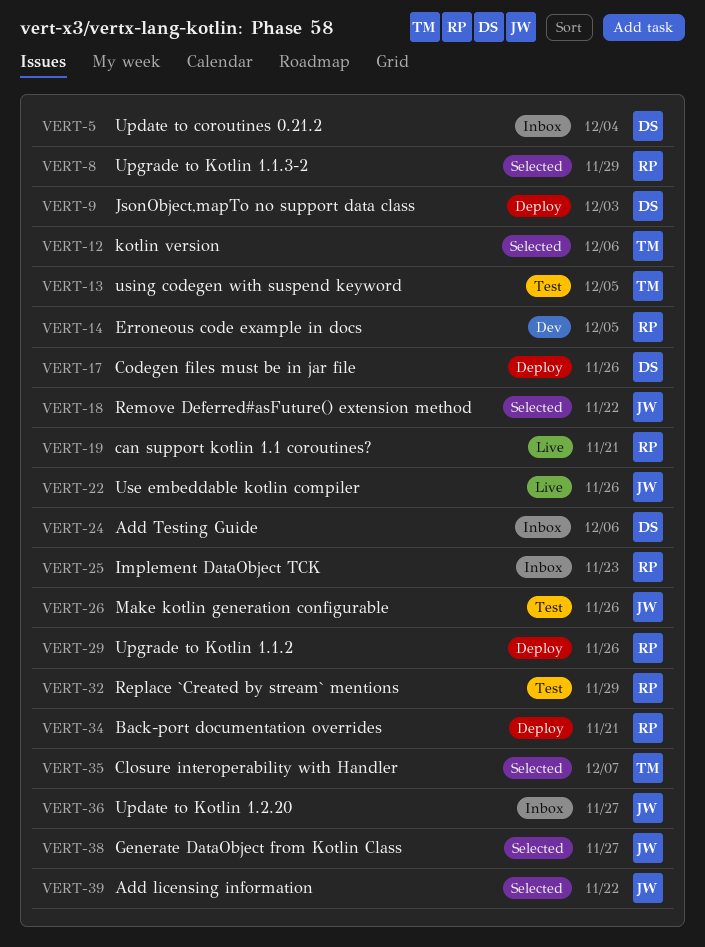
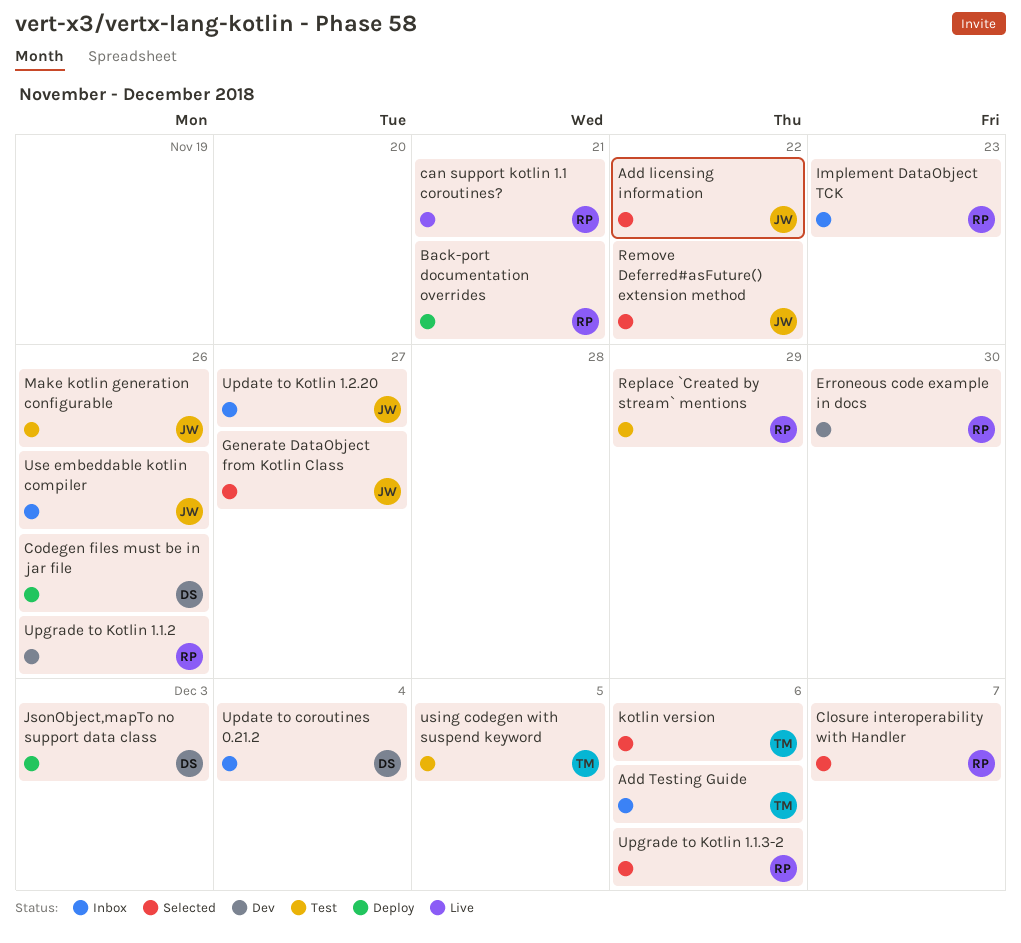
Add Testing Guide, owner: DS -> TM
Closure interoperability with Handler, owner: TM -> RP
Erroneous code example in docs, due: Dec 5 -> Nov 30
Upgrade to Kotlin 1.1.2, status: Deploy -> Dev
Upgrade to Kotlin 1.1.3-2, due: Nov 29 -> Dec 6
Use embeddable kotlin compiler, status: Live -> Inbox

